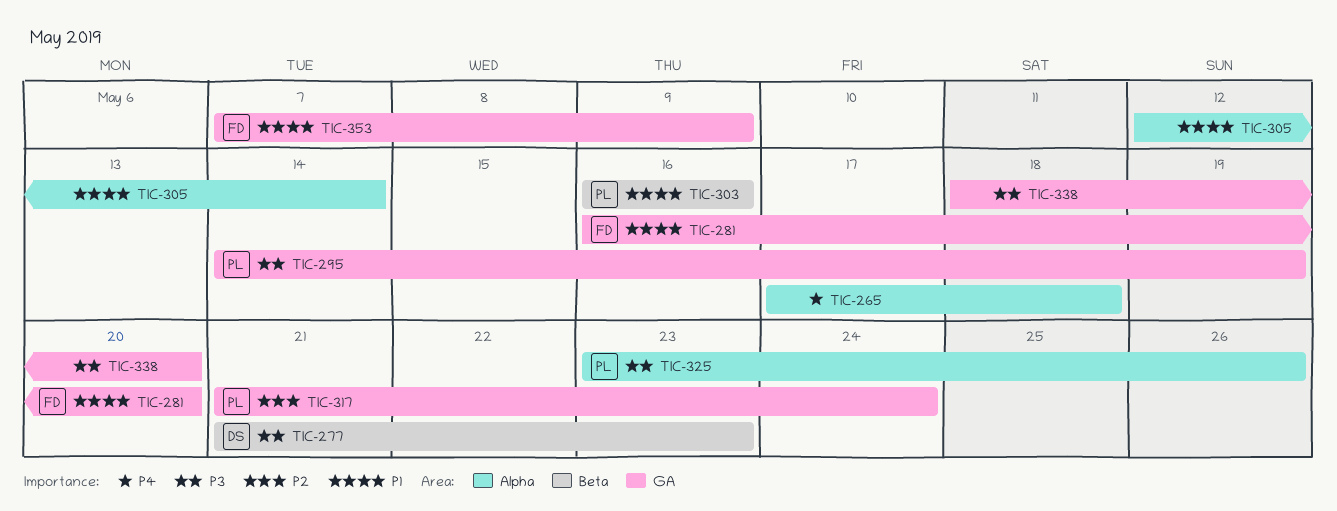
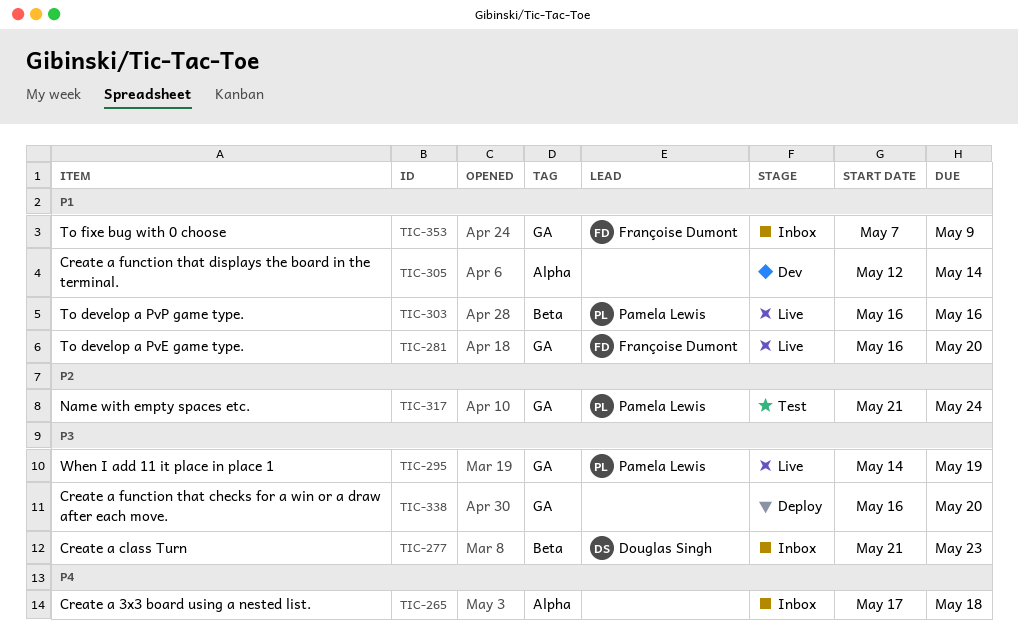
TIC-325: present -> none
TIC-338, start: May 18 -> May 16

